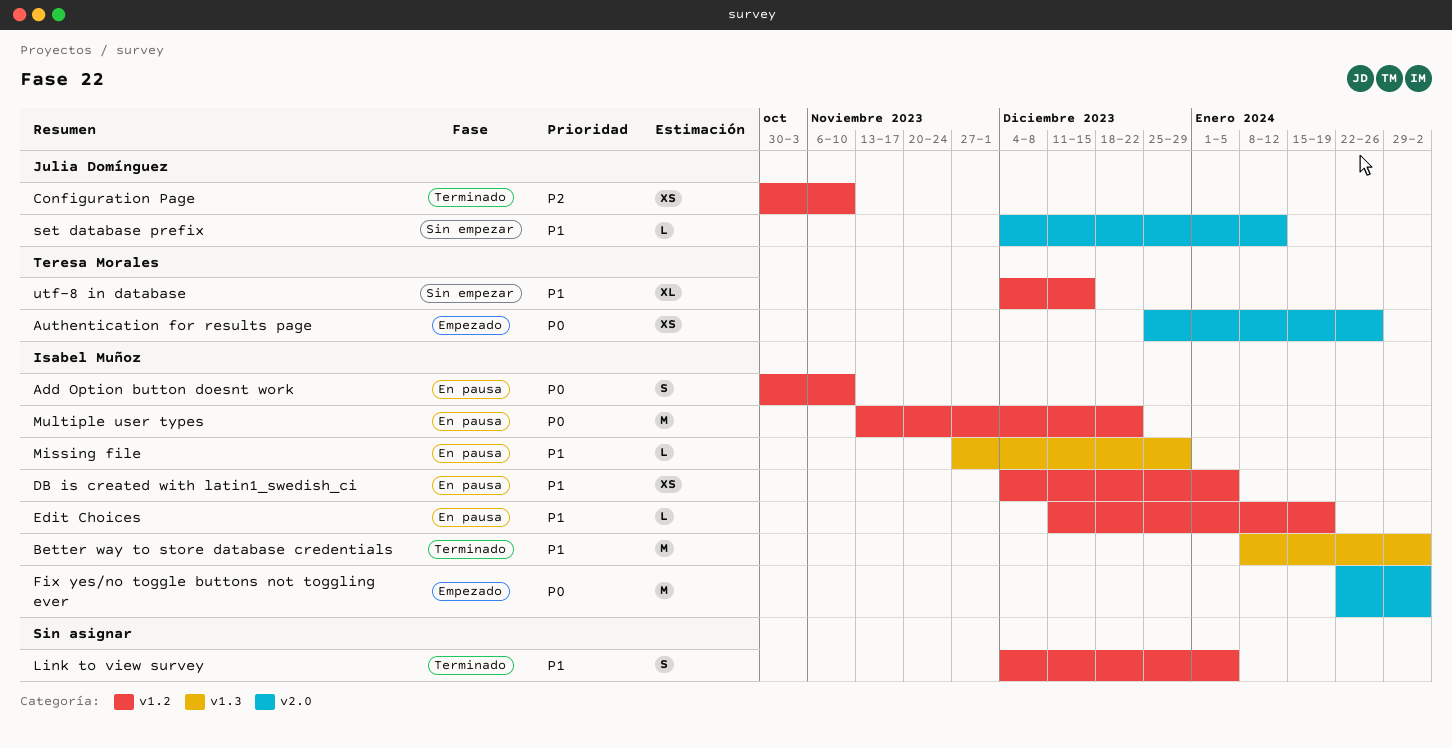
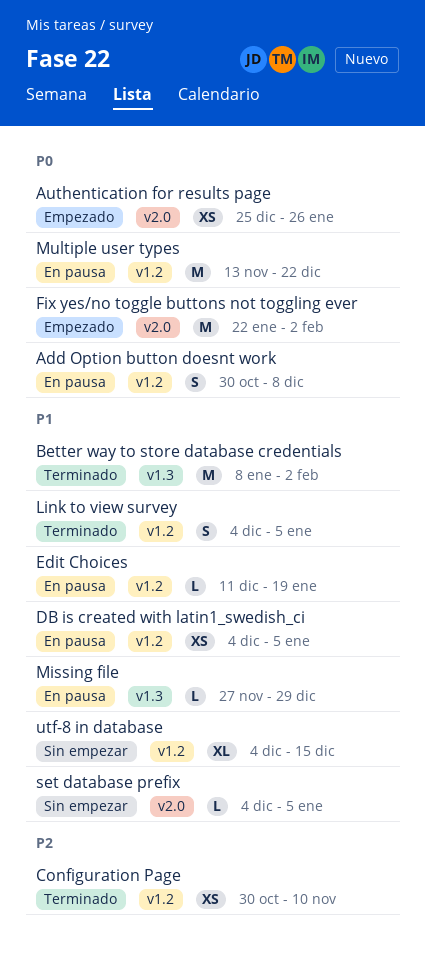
Add Option button doesnt work, due: Nov 10 -> Dec 8
set database prefix, due: Jan 12 -> Jan 5

